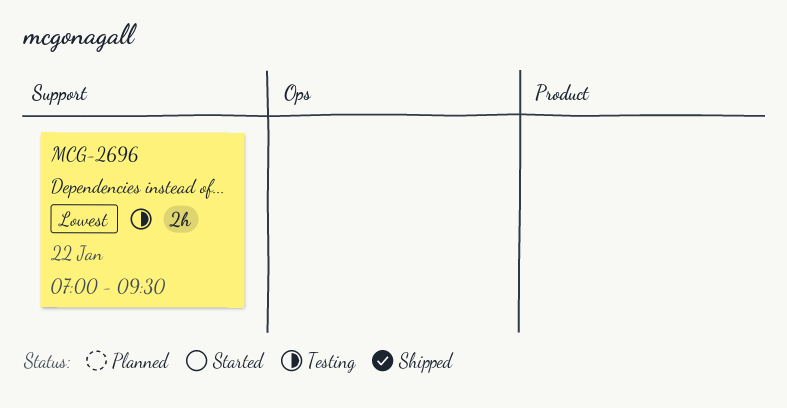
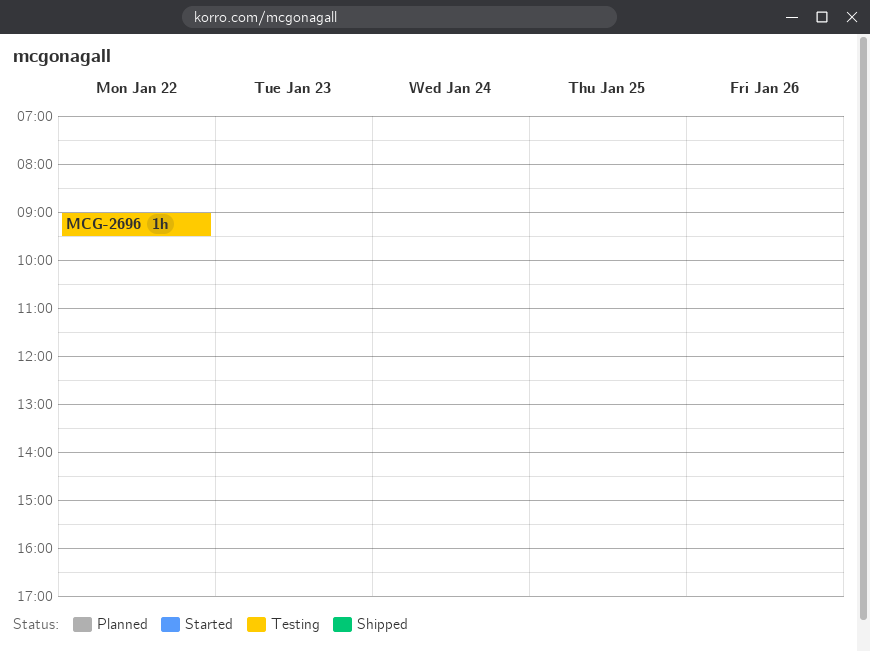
MCG-2696, estimate: 2h -> 1h
MCG-2696, begins: 07:00 -> 09:00

